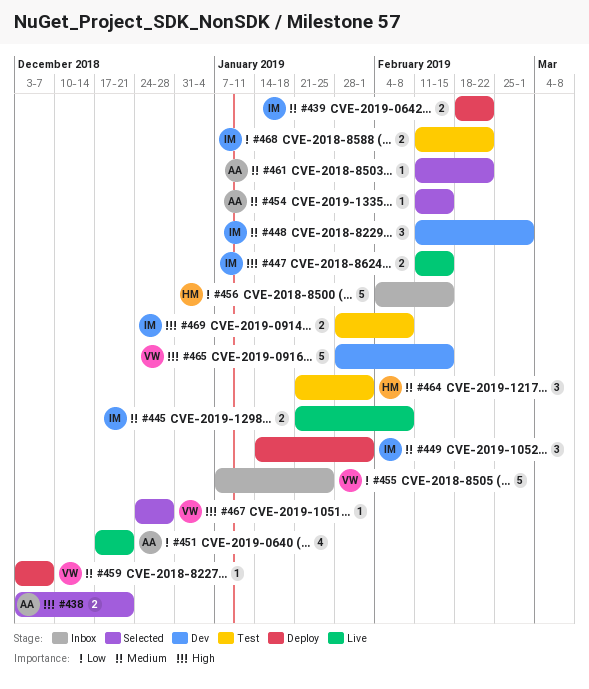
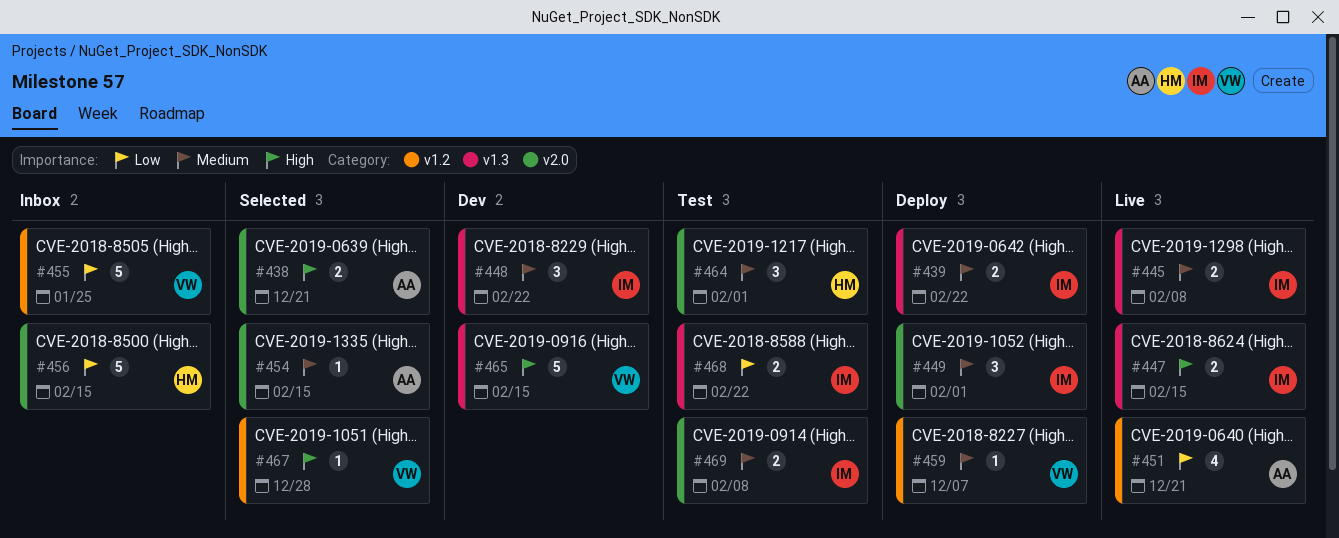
#448, due: Mar 1 -> Feb 22
#461: present -> none
#469, priority: High -> Medium

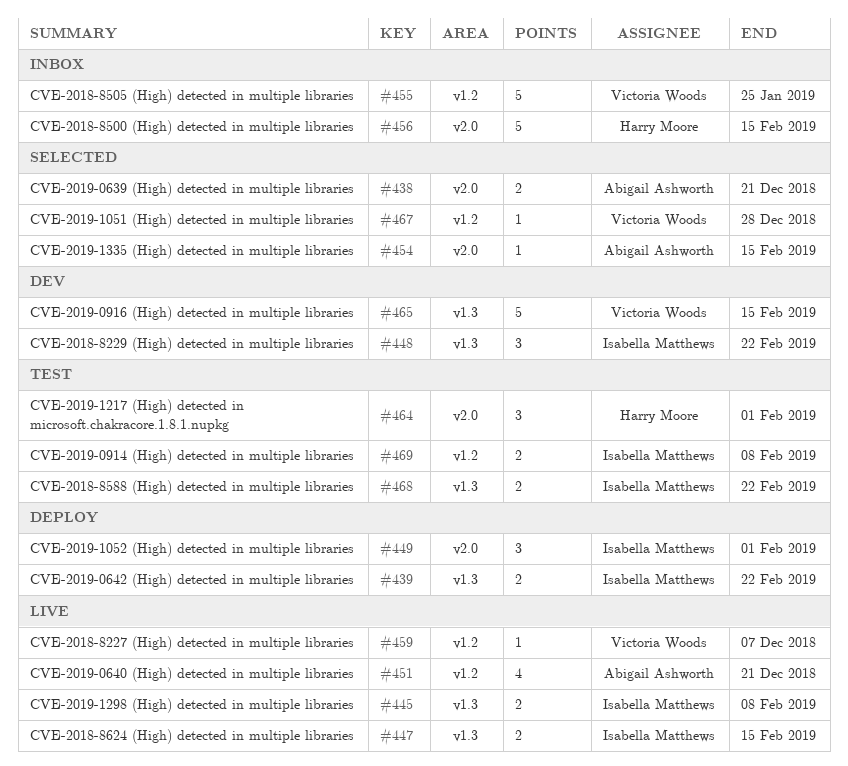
#459, status: Deploy -> Live
#469, label: v2.0 -> v1.2

